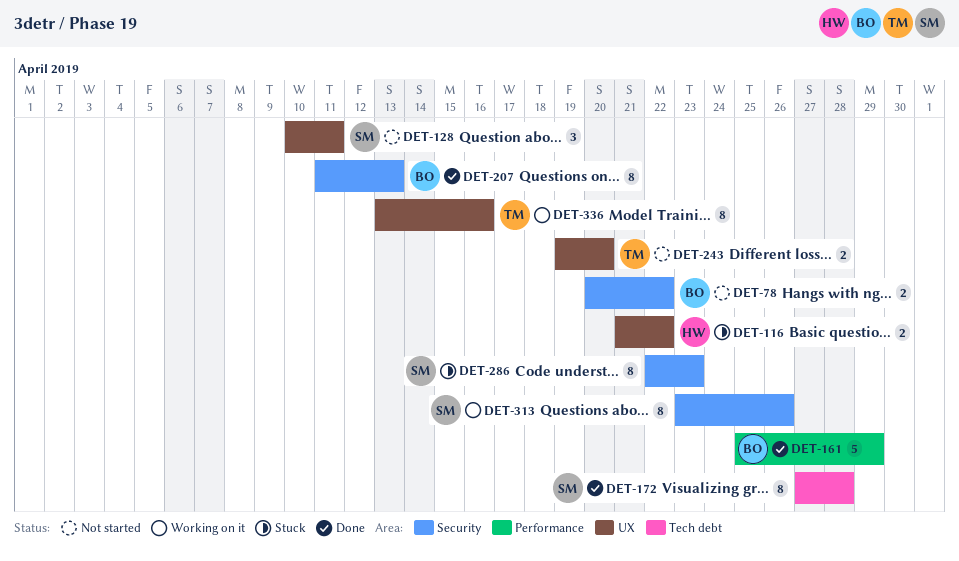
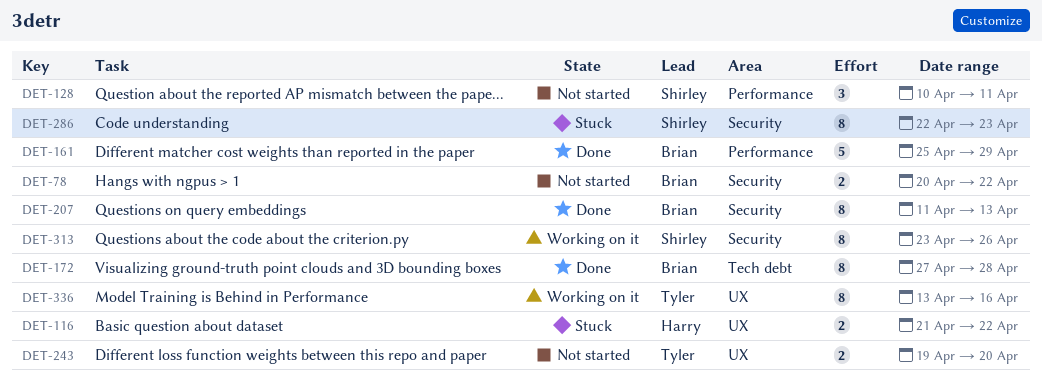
DET-128, label: UX -> Performance
DET-172, owner: Shirley -> Brian

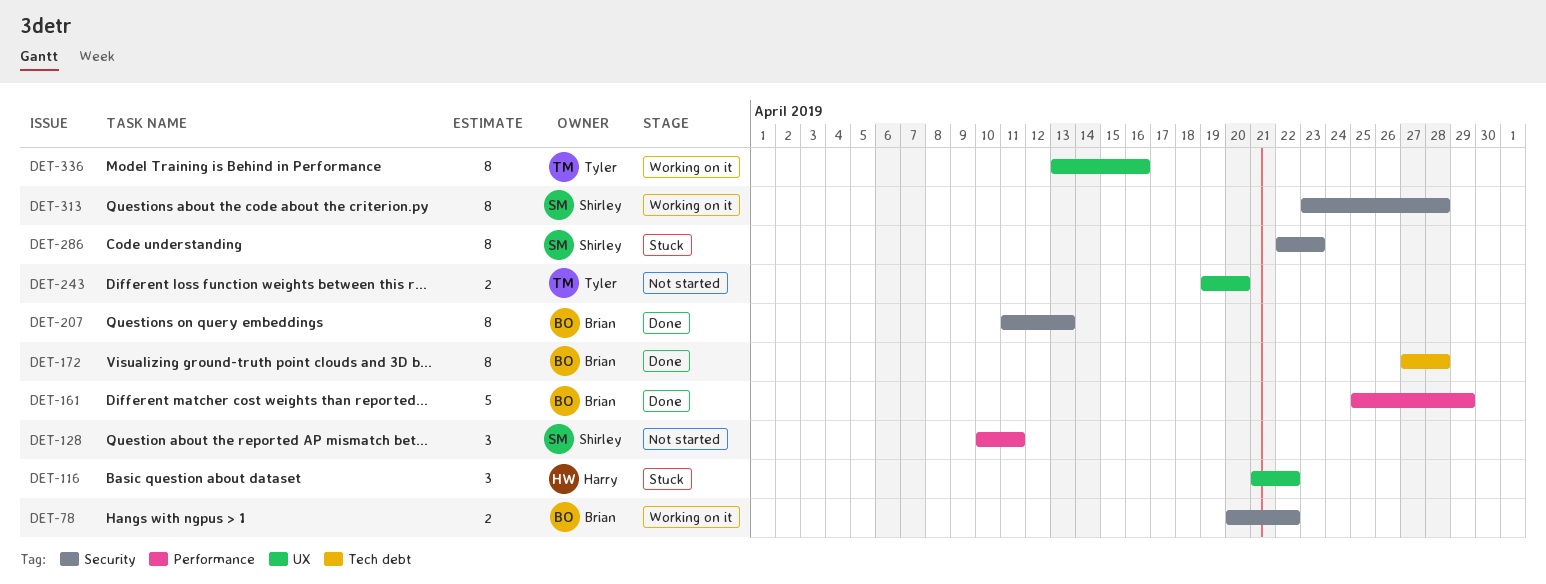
DET-78, status: Not started -> Working on it
DET-116, estimate: 2 -> 3
DET-313, due: Apr 26 -> Apr 28

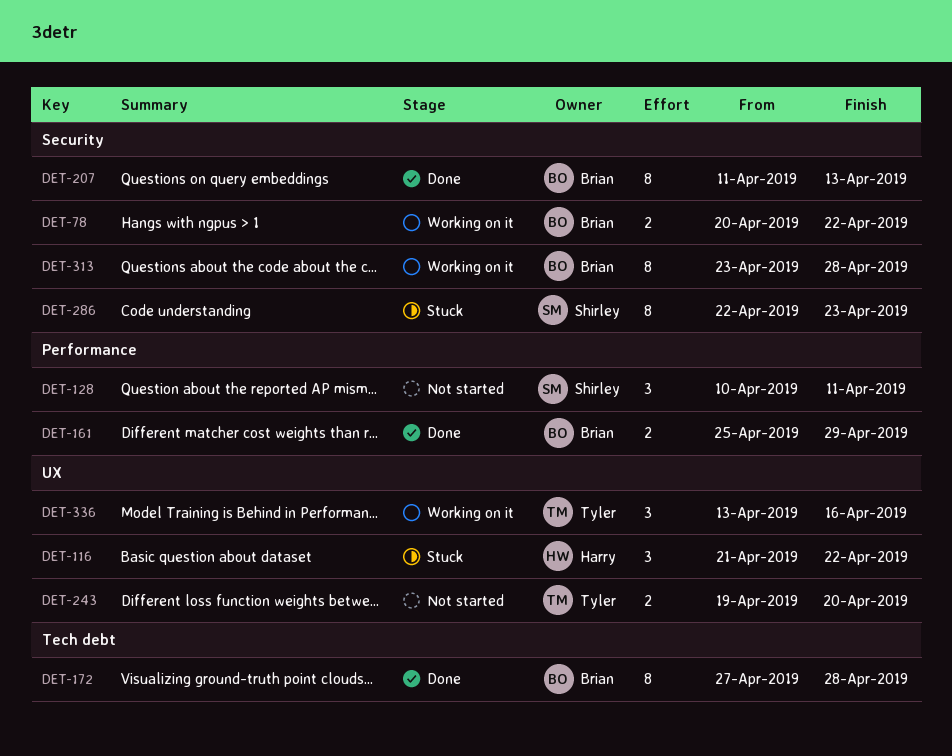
DET-161, estimate: 5 -> 2
DET-313, owner: Shirley -> Brian
DET-336, estimate: 8 -> 3

